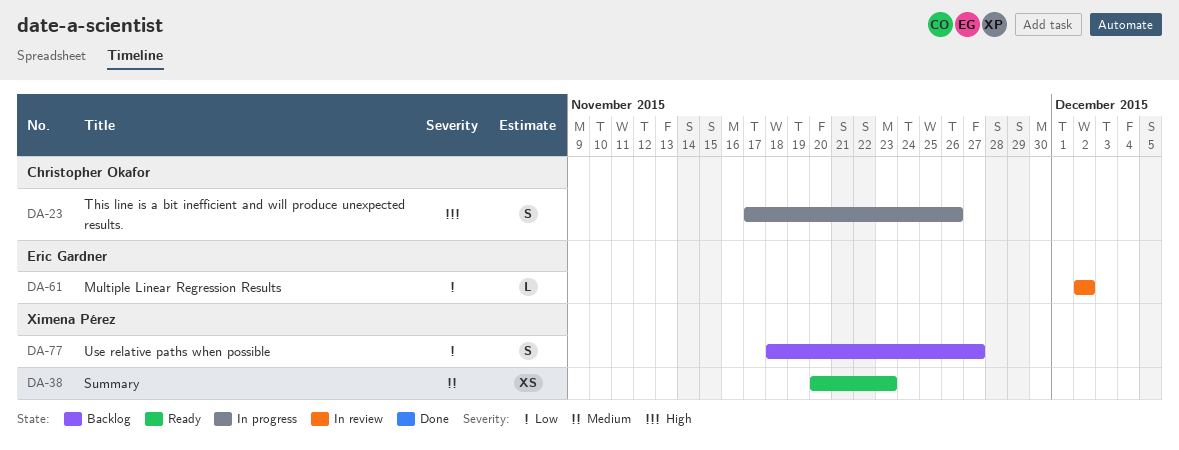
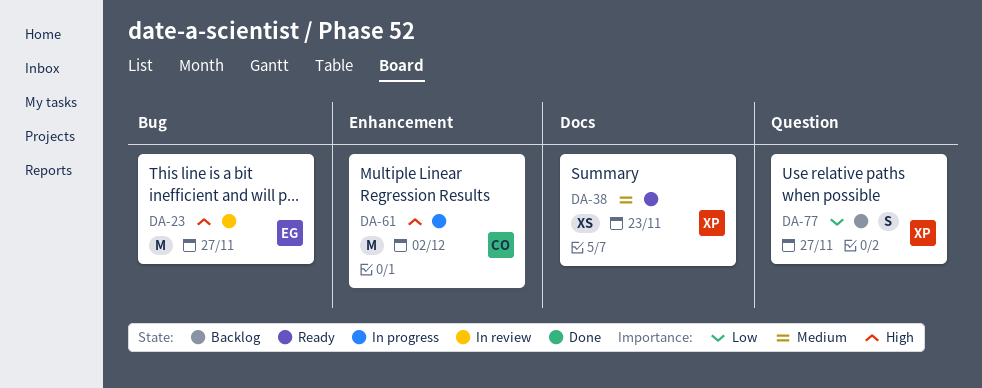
DA-23, status: In progress -> In review
DA-23, owner: Christopher Okafor -> Eric Gardner
DA-23, estimate: S -> M
DA-23, due: Nov 26 -> Nov 27
DA-61, status: In review -> In progress
DA-61, owner: Eric Gardner -> Christopher Okafor
DA-61, priority: Low -> High
DA-61, estimate: L -> M

